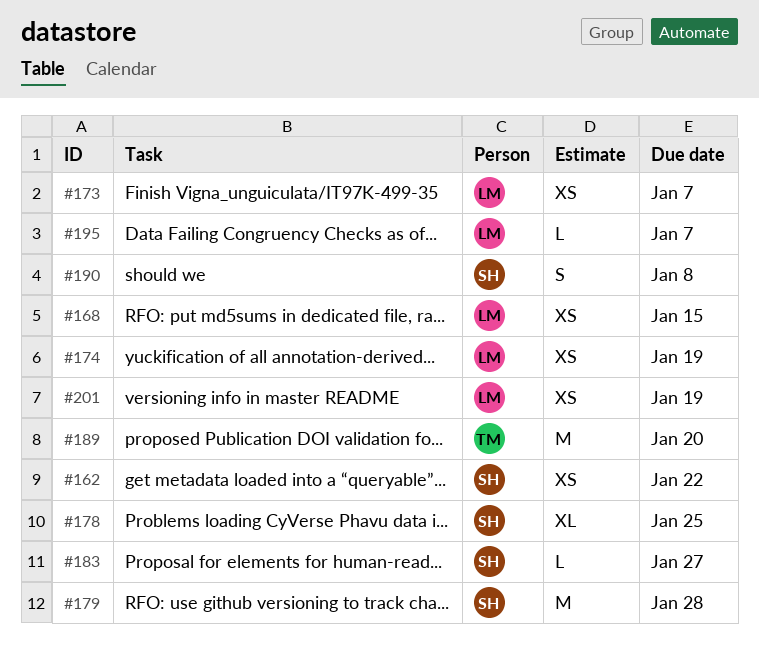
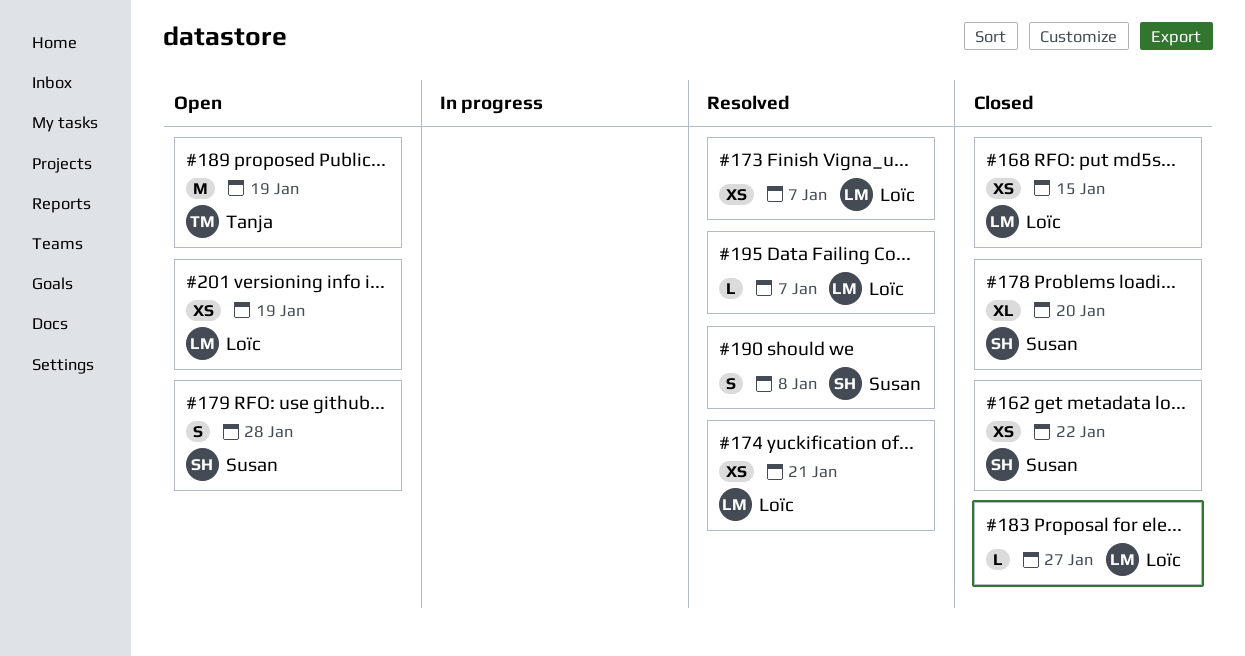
#174, due: Jan 19 -> Jan 21
#178, due: Jan 25 -> Jan 20
#179, estimate: M -> S
#183, owner: Susan -> Loïc
#189, due: Jan 20 -> Jan 19

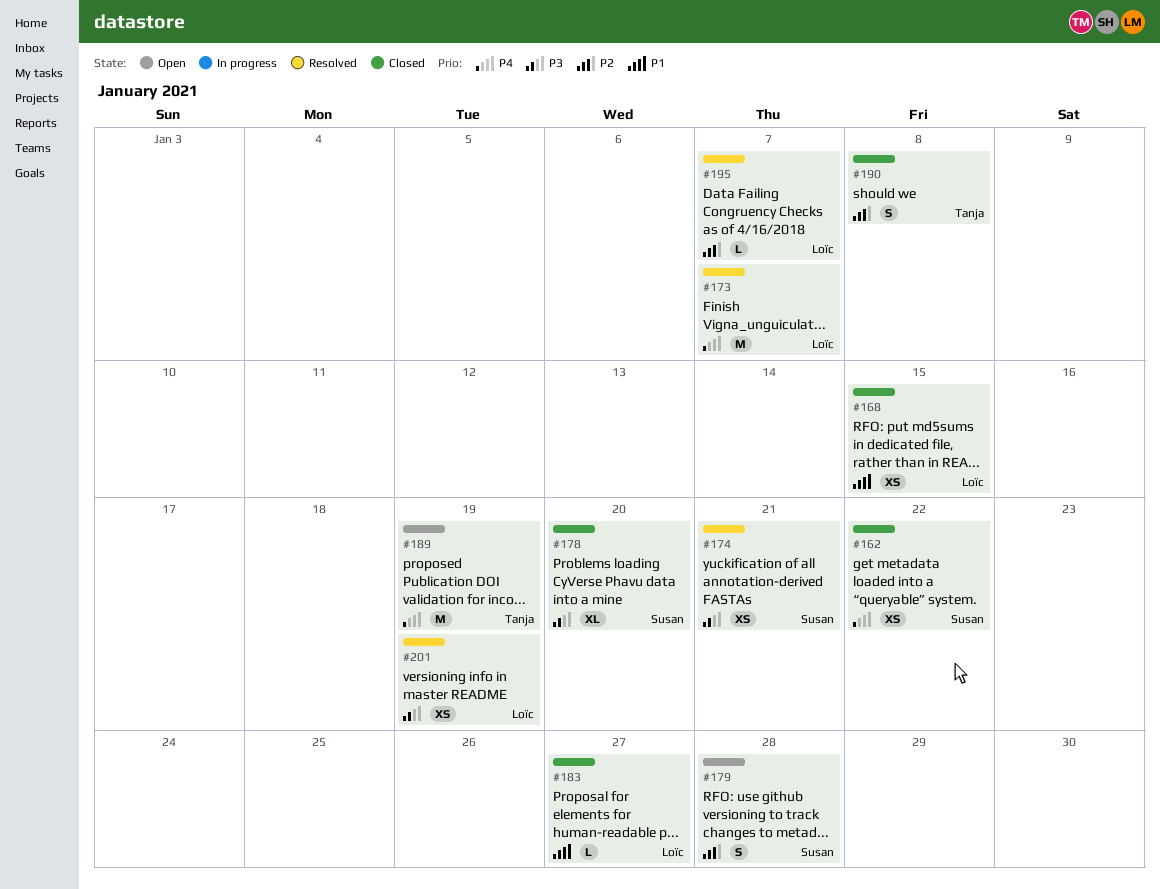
#173, estimate: XS -> M
#174, owner: Loïc -> Susan
#190, status: Resolved -> Closed
#190, owner: Susan -> Tanja
#201, status: Open -> Resolved

